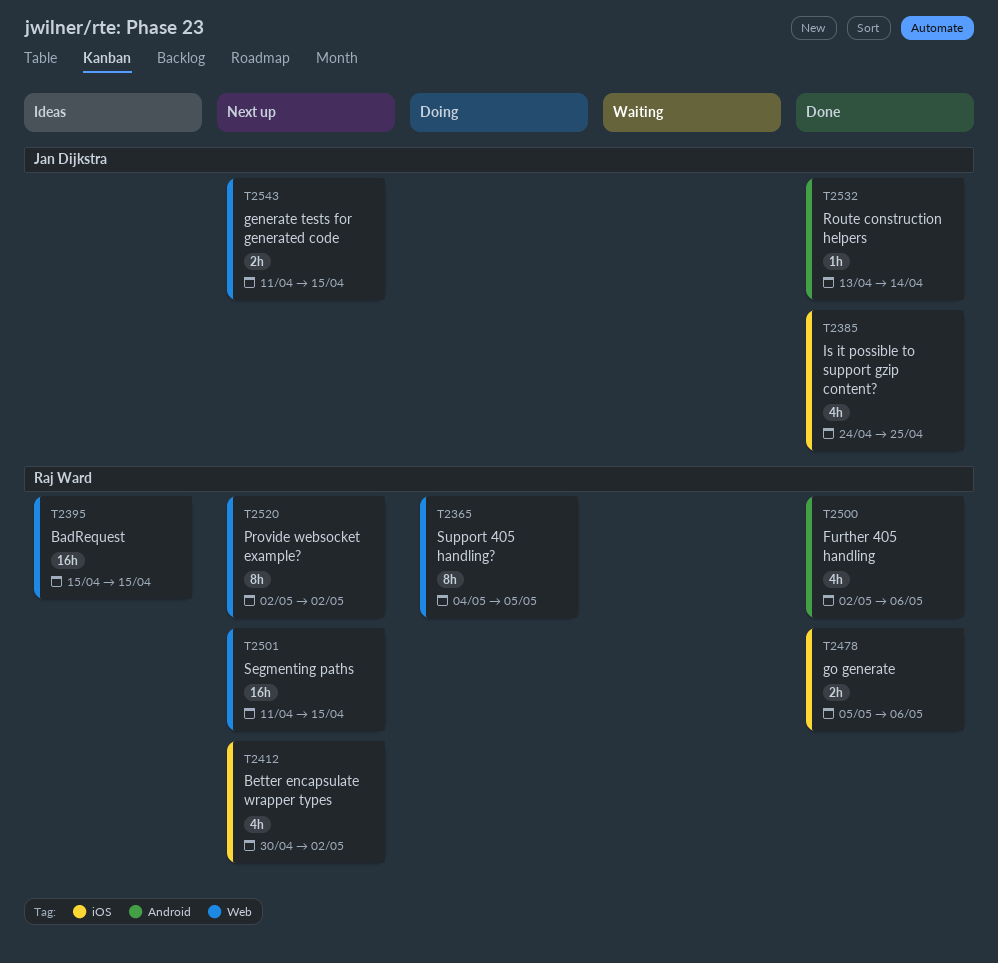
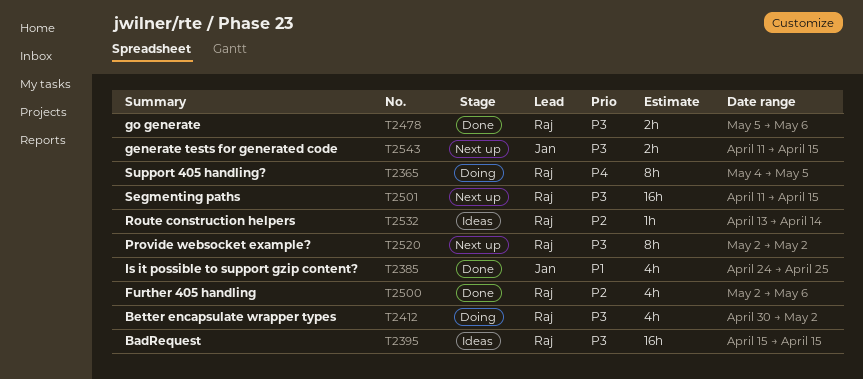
T2412, status: Next up -> Doing
T2532, status: Done -> Ideas
T2532, owner: Jan Dijkstra -> Raj Ward

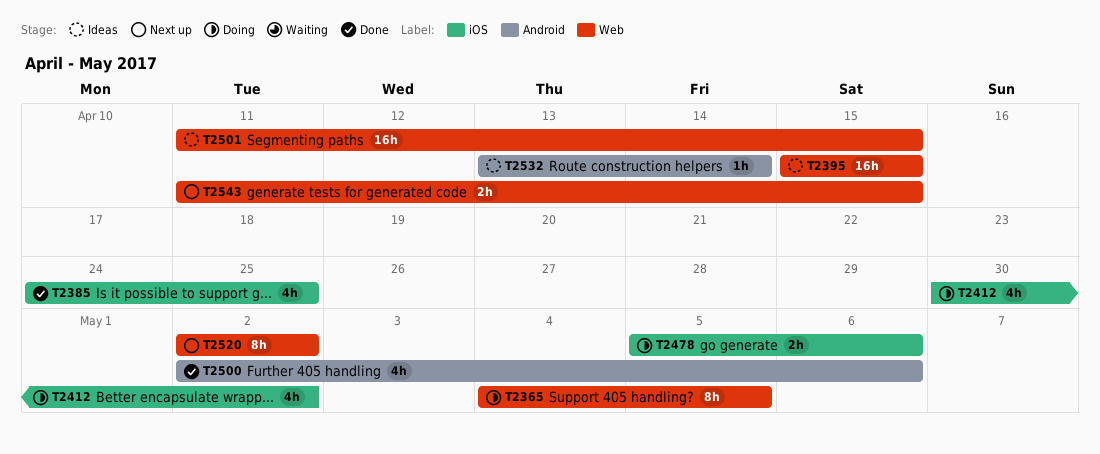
T2478, status: Done -> Doing
T2501, status: Next up -> Ideas

